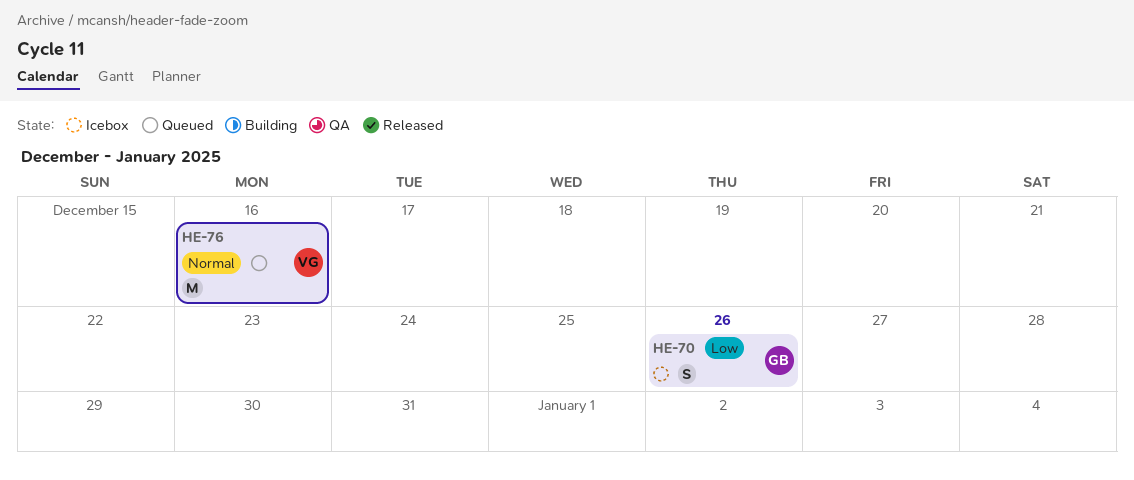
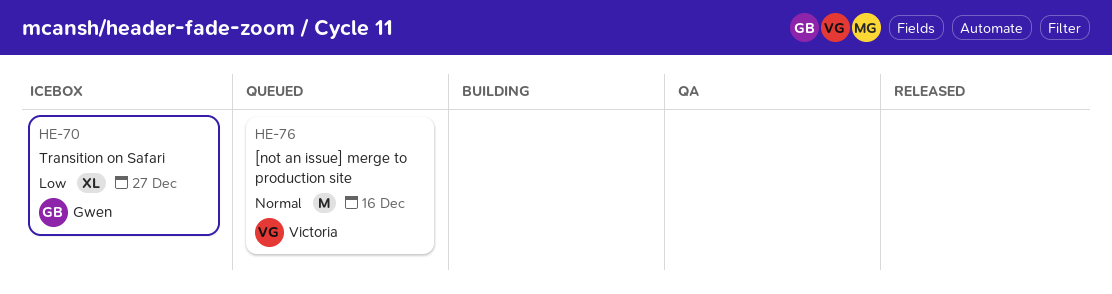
HE-70, estimate: S -> XL
HE-70, due: Dec 26 -> Dec 27

